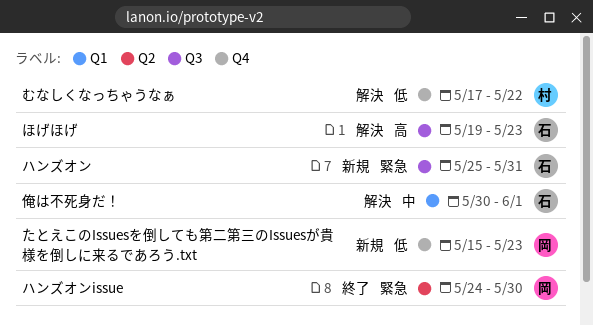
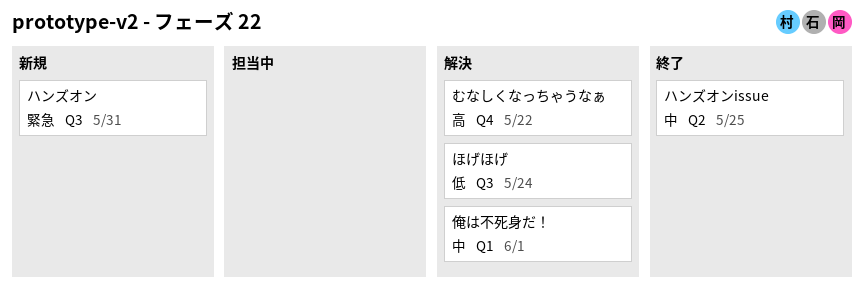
たとえこのIssuesを倒しても第二第三のIssuesが貴様を倒しに来るであろう.txt: present -> none
ほげほげ, priority: 高 -> 低
ほげほげ, due: May 23 -> May 24
むなしくなっちゃうなぁ, priority: 低 -> 高
ハンズオンissue, priority: 緊急 -> 中
ハンズオンissue, due: May 30 -> May 25

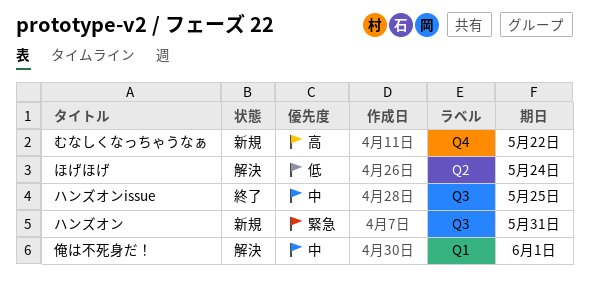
ほげほげ, label: Q3 -> Q2
むなしくなっちゃうなぁ, status: 解決 -> 新規
ハンズオンissue, label: Q2 -> Q3

